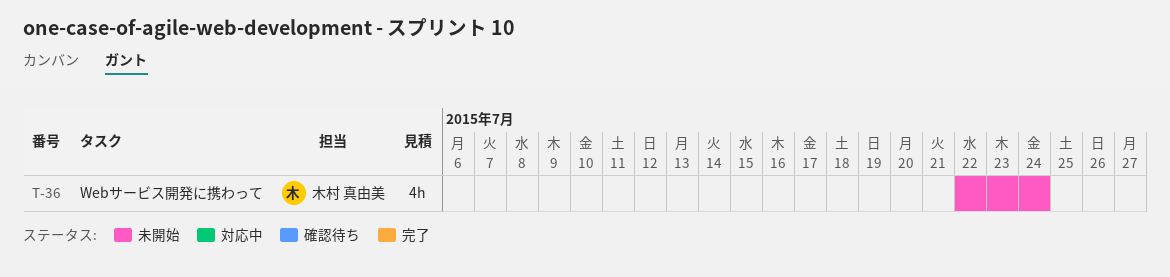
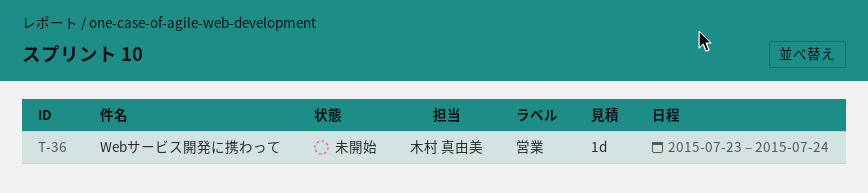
T-36, estimate: 4h -> 1d
T-36, start: Jul 22 -> Jul 23

